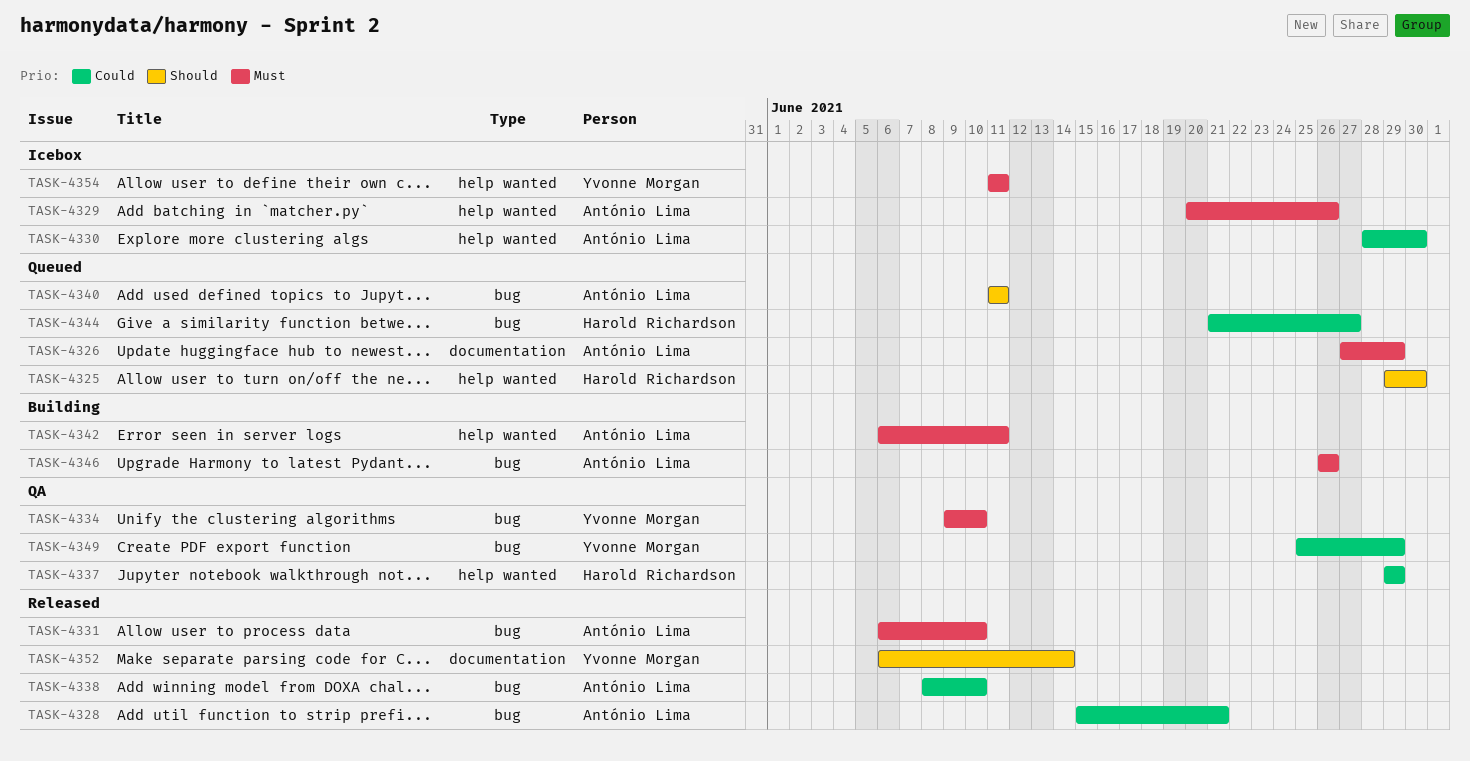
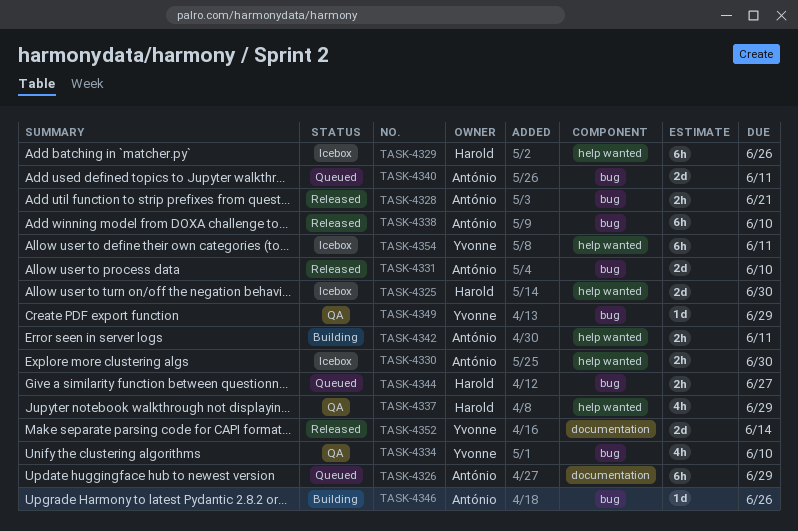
TASK-4325, status: Queued -> Icebox
TASK-4329, owner: António Lima -> Harold Richardson

